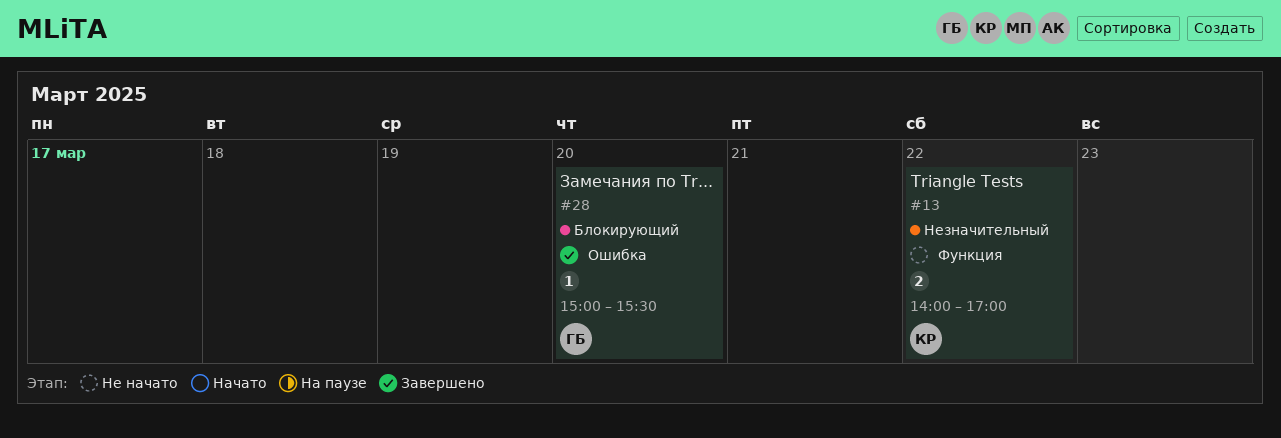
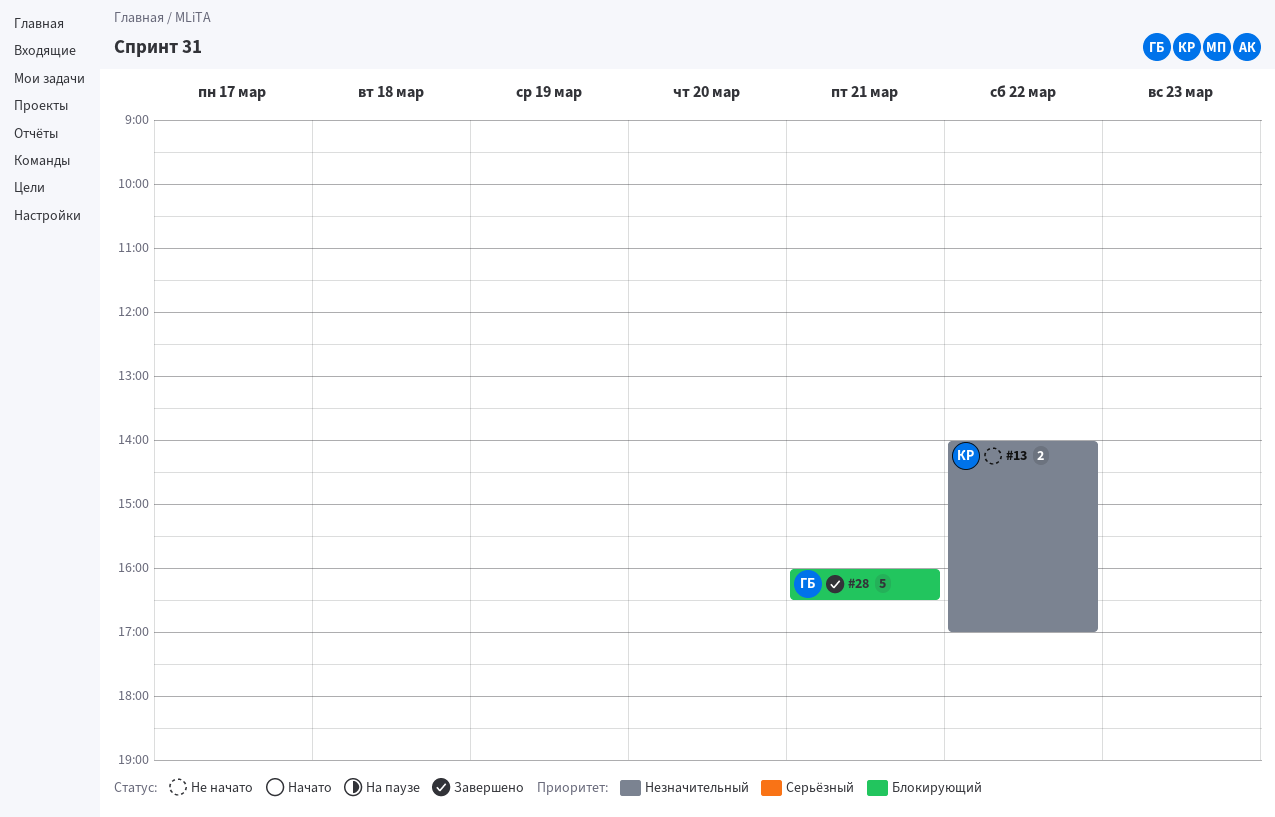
#28, estimate: 1 -> 5
#28, day: Mar 20 -> Mar 21
#28, begins: 15:00 -> 16:00
#28, ends: 15:30 -> 16:30

